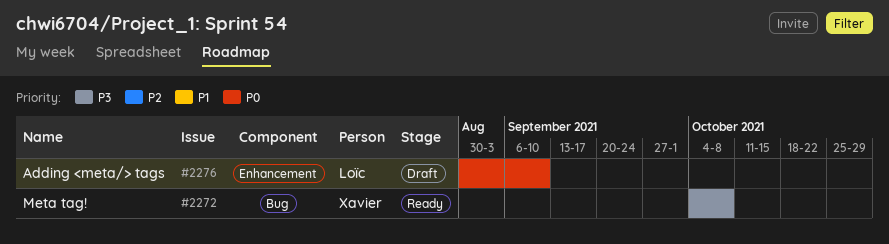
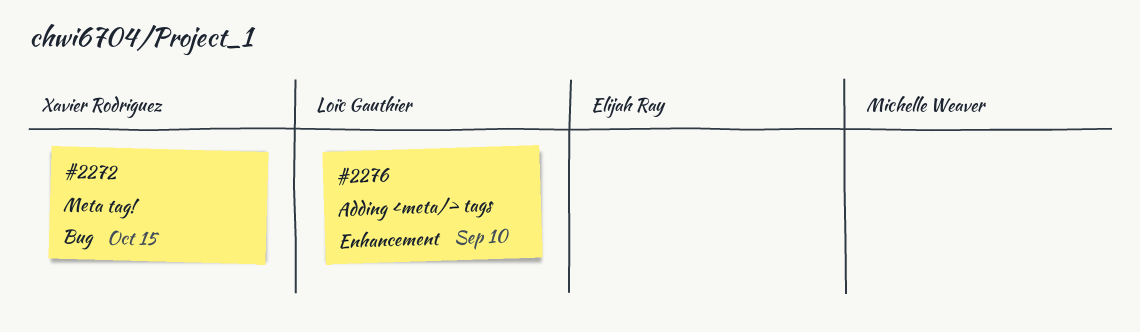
#2272, due: Oct 8 -> Oct 15

